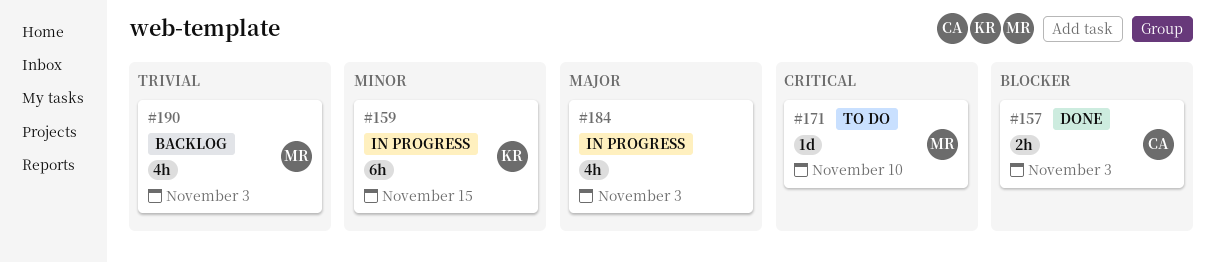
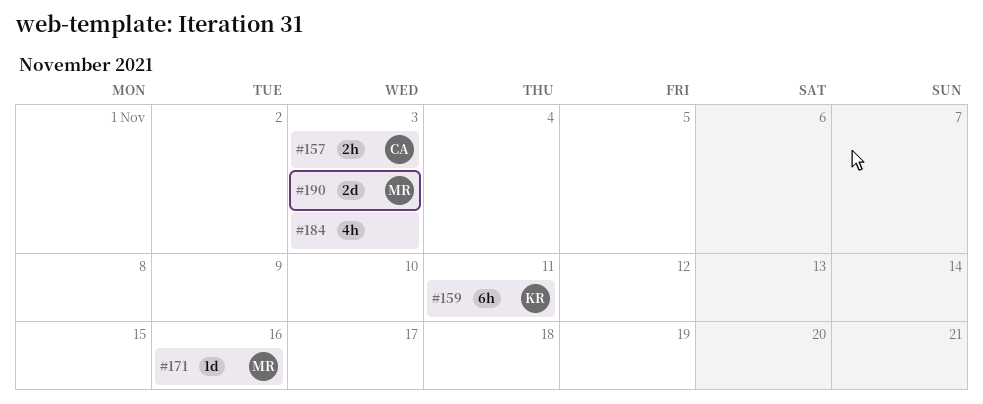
#159, due: Nov 15 -> Nov 11
#171, due: Nov 10 -> Nov 16
#190, estimate: 4h -> 2d

